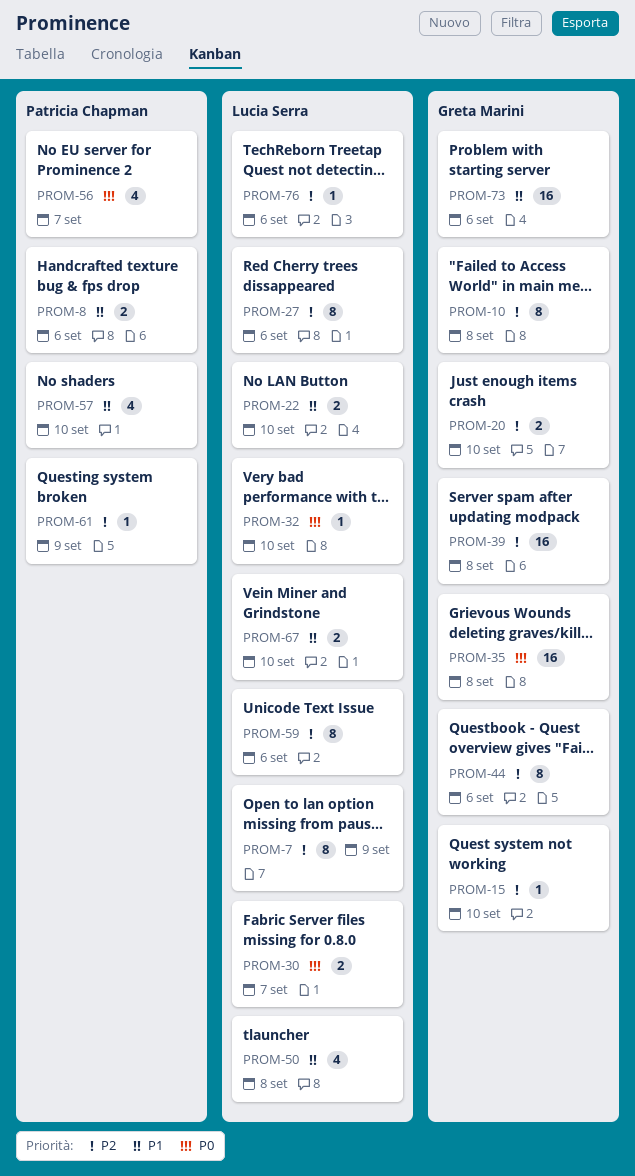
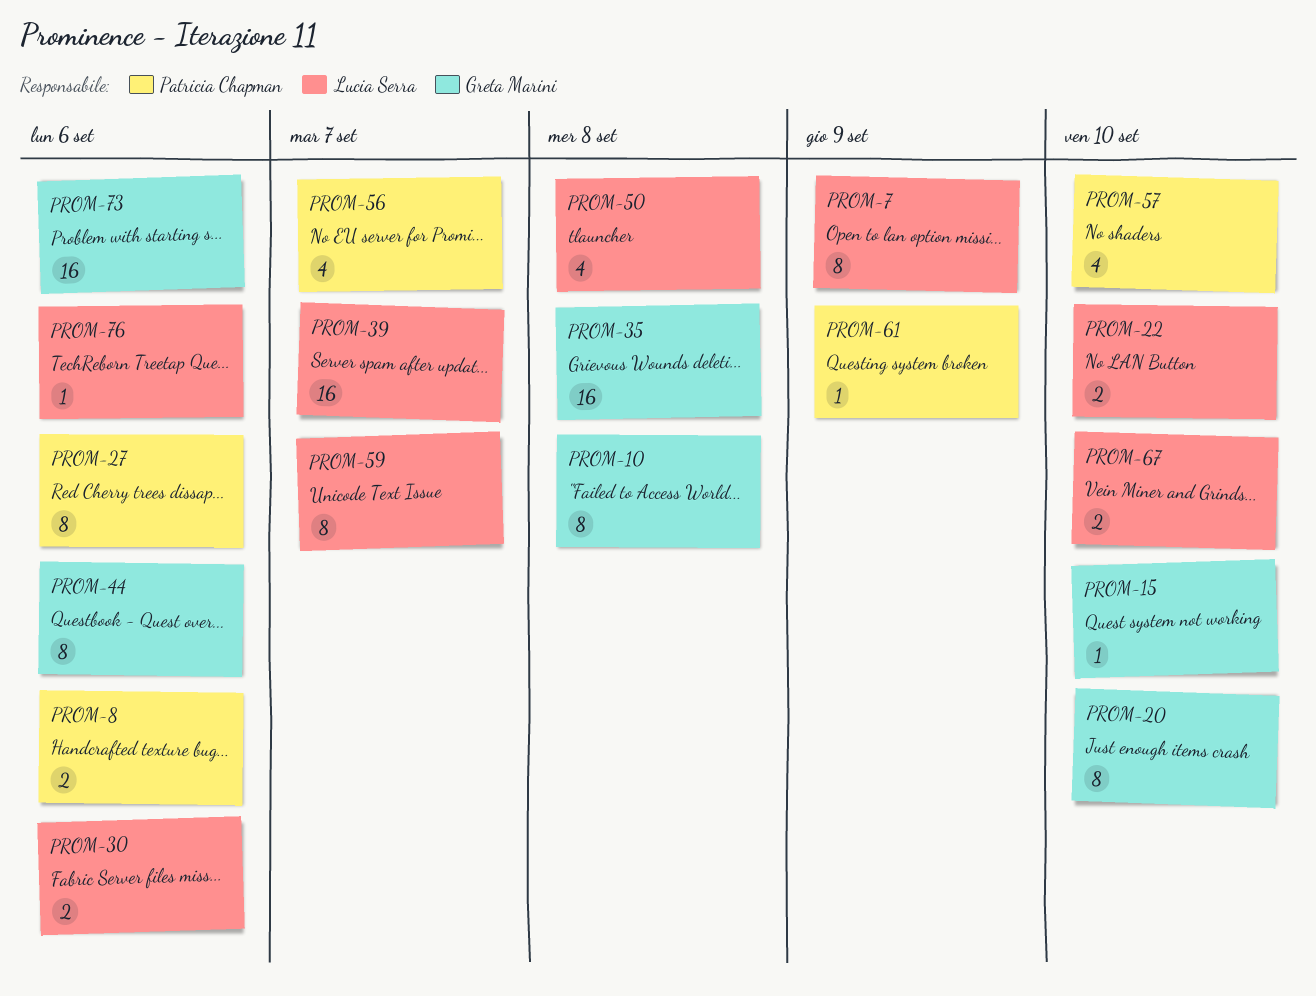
PROM-20, estimate: 2 -> 8
PROM-27, owner: Lucia Serra -> Patricia Chapman
PROM-30, due: Sep 7 -> Sep 6
PROM-32: present -> none
PROM-39, owner: Greta Marini -> Lucia Serra
PROM-39, due: Sep 8 -> Sep 7
PROM-59, due: Sep 6 -> Sep 7

